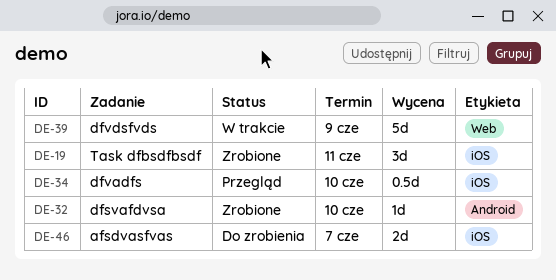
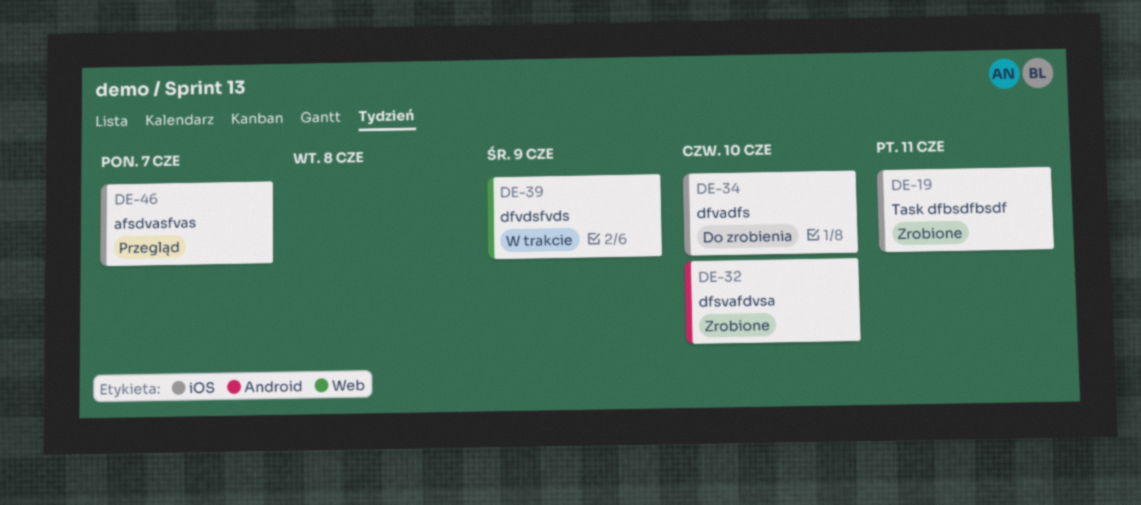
DE-34, status: Przegląd -> Do zrobienia
DE-46, status: Do zrobienia -> Przegląd

